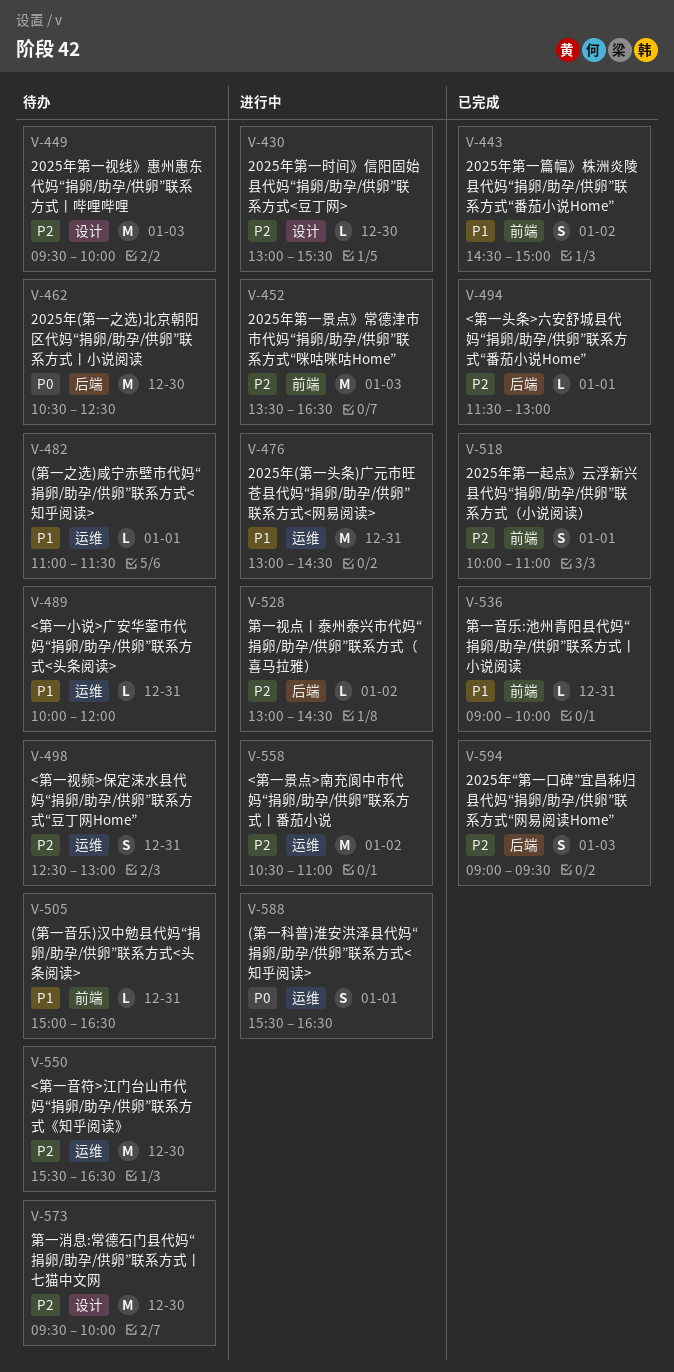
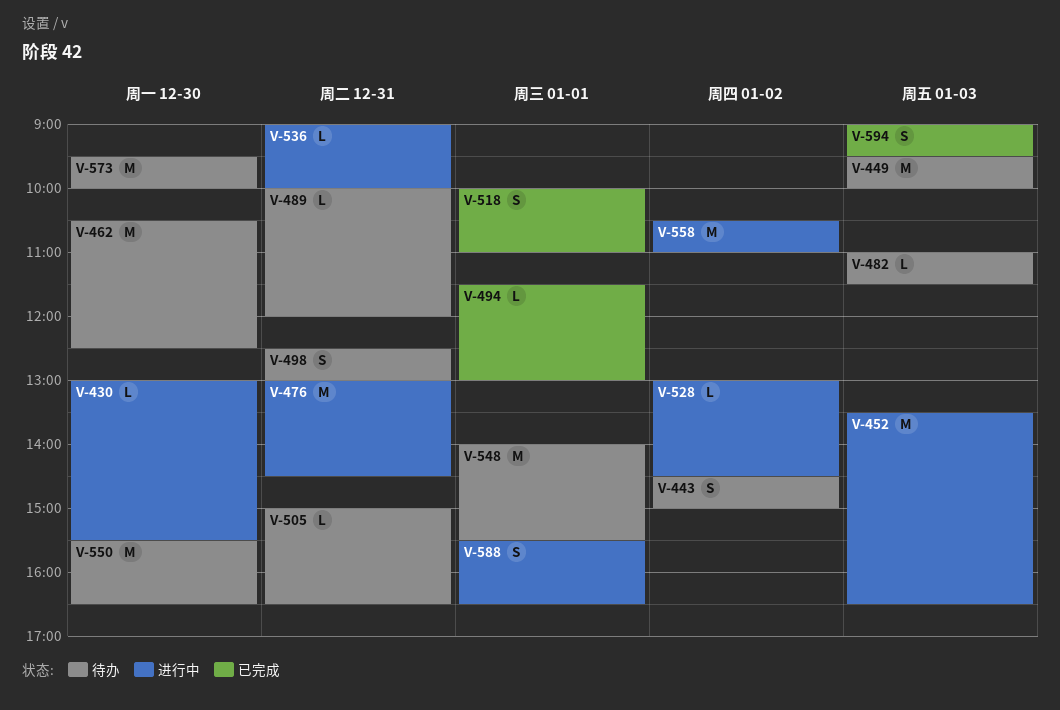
V-443, status: 已完成 -> 待办
V-482, day: Jan 1 -> Jan 3
V-536, status: 已完成 -> 进行中
V-548: none -> present

